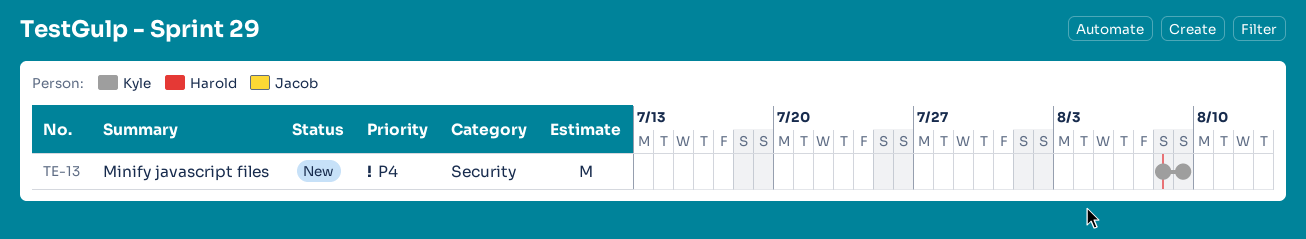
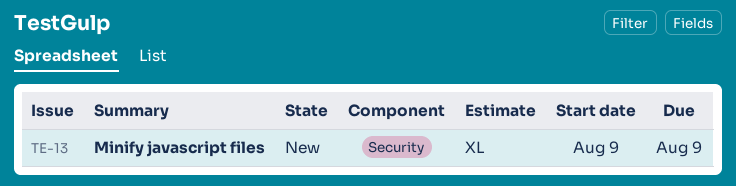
TE-13, estimate: M -> XL
TE-13, start: Aug 8 -> Aug 9

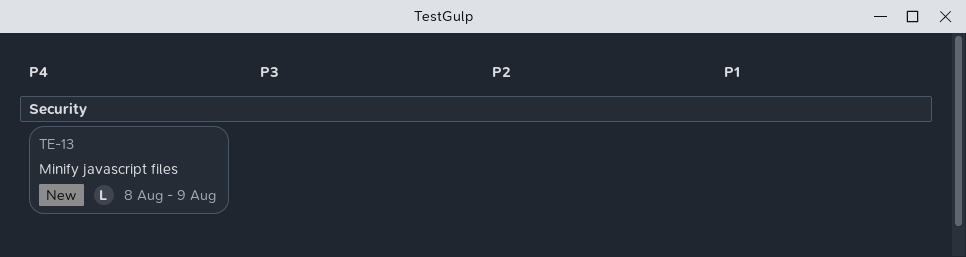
TE-13, estimate: XL -> L
TE-13, start: Aug 9 -> Aug 8

